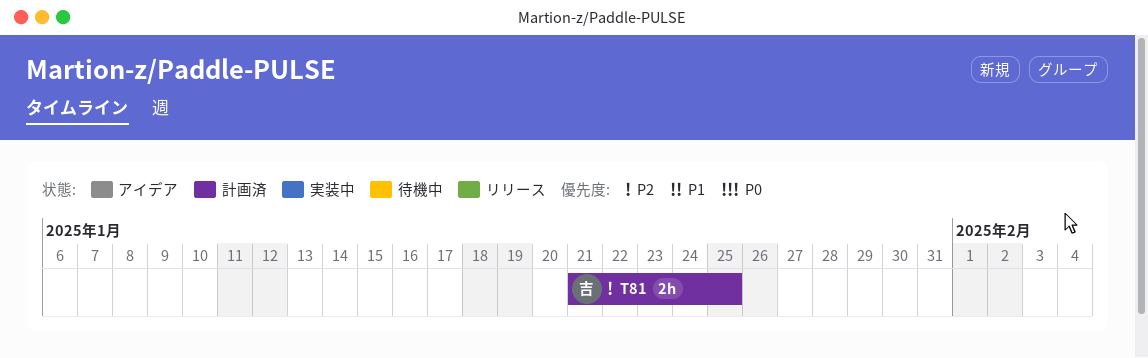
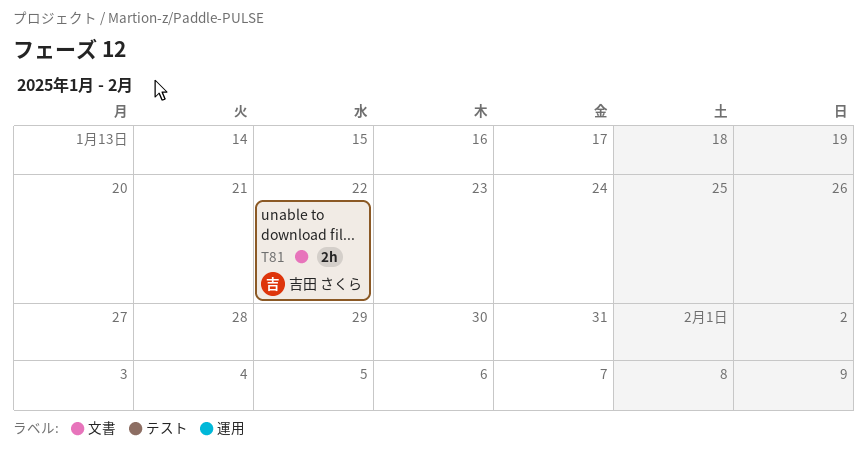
T81, due: Jan 25 -> Jan 22

